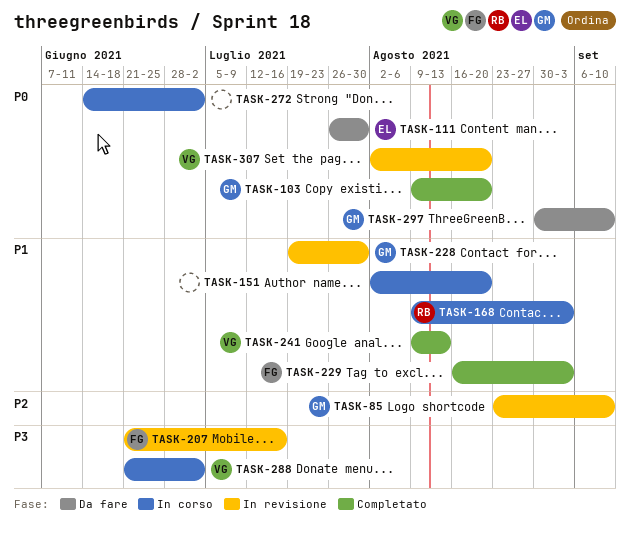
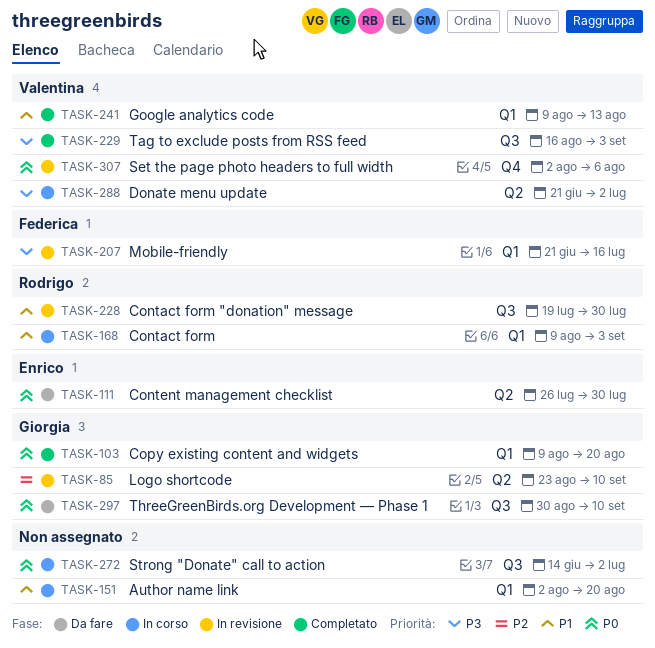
TASK-228, owner: Giorgia -> Rodrigo
TASK-229, owner: Federica -> Valentina
TASK-229, priority: P1 -> P3
TASK-307, due: Aug 20 -> Aug 6

